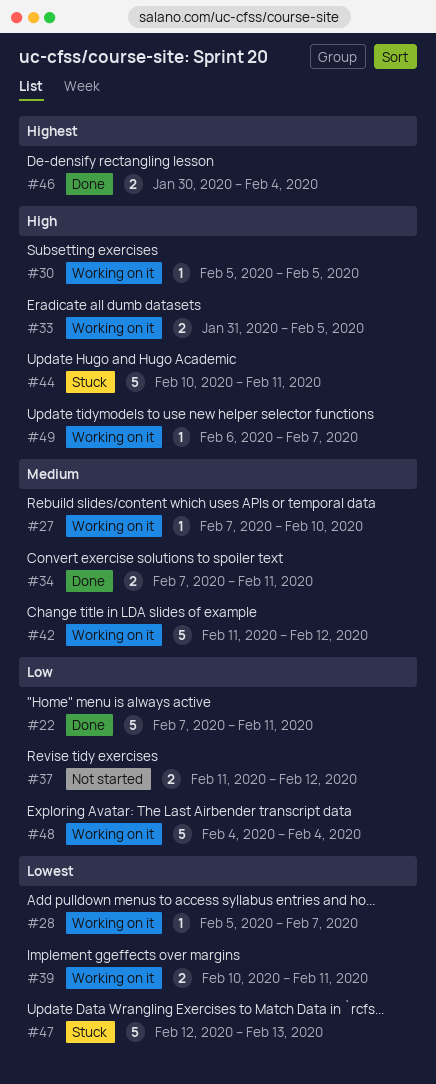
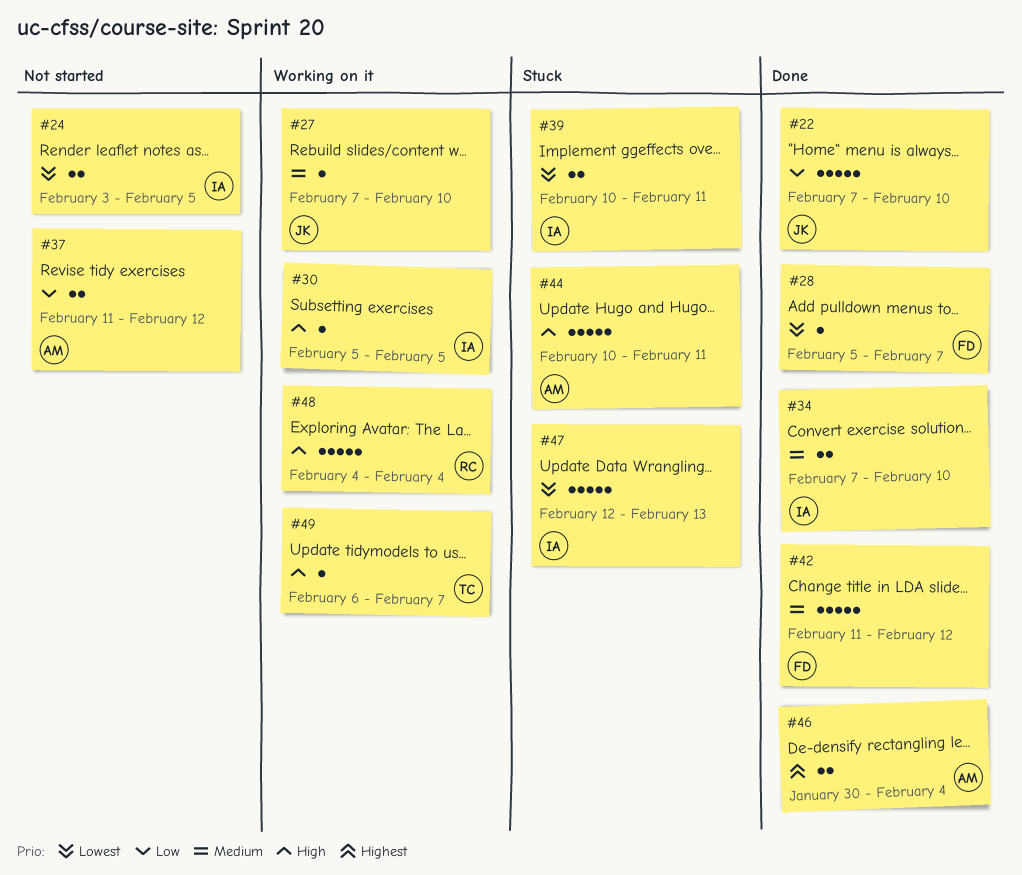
#22, due: Feb 11 -> Feb 10
#24: none -> present
#28, status: Working on it -> Done
#33: present -> none
#34, due: Feb 11 -> Feb 10
#39, status: Working on it -> Stuck
#42, status: Working on it -> Done
#48, priority: Low -> High

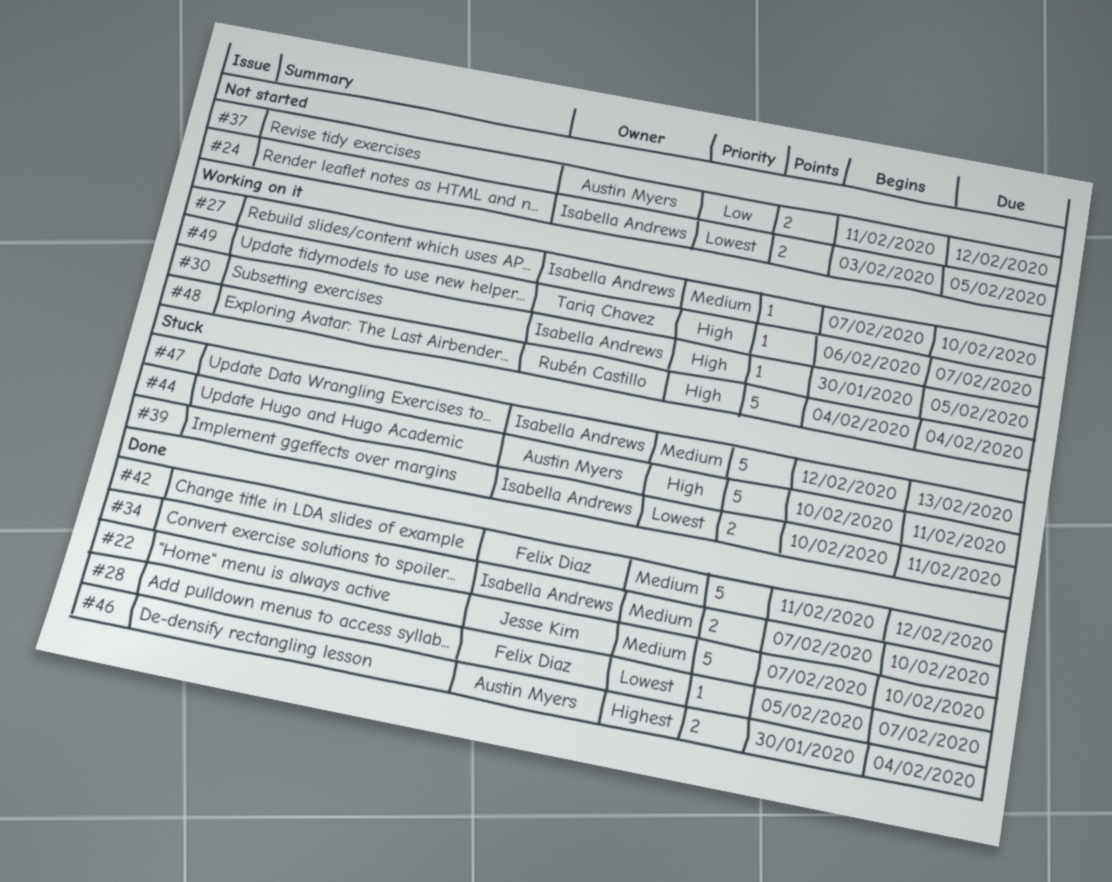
#22, priority: Low -> Medium
#27, owner: Jesse Kim -> Isabella Andrews
#30, start: Feb 5 -> Jan 30
#47, priority: Lowest -> Medium

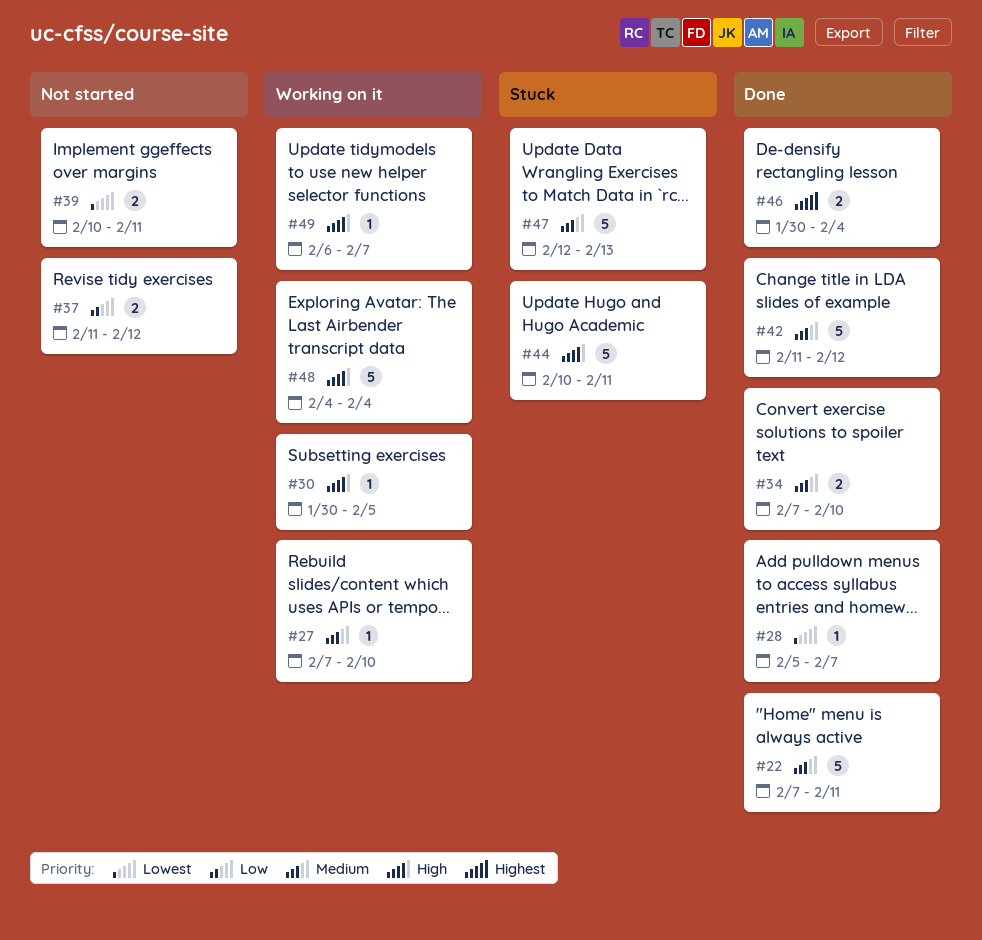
#22, due: Feb 10 -> Feb 11
#24: present -> none
#39, status: Stuck -> Not started

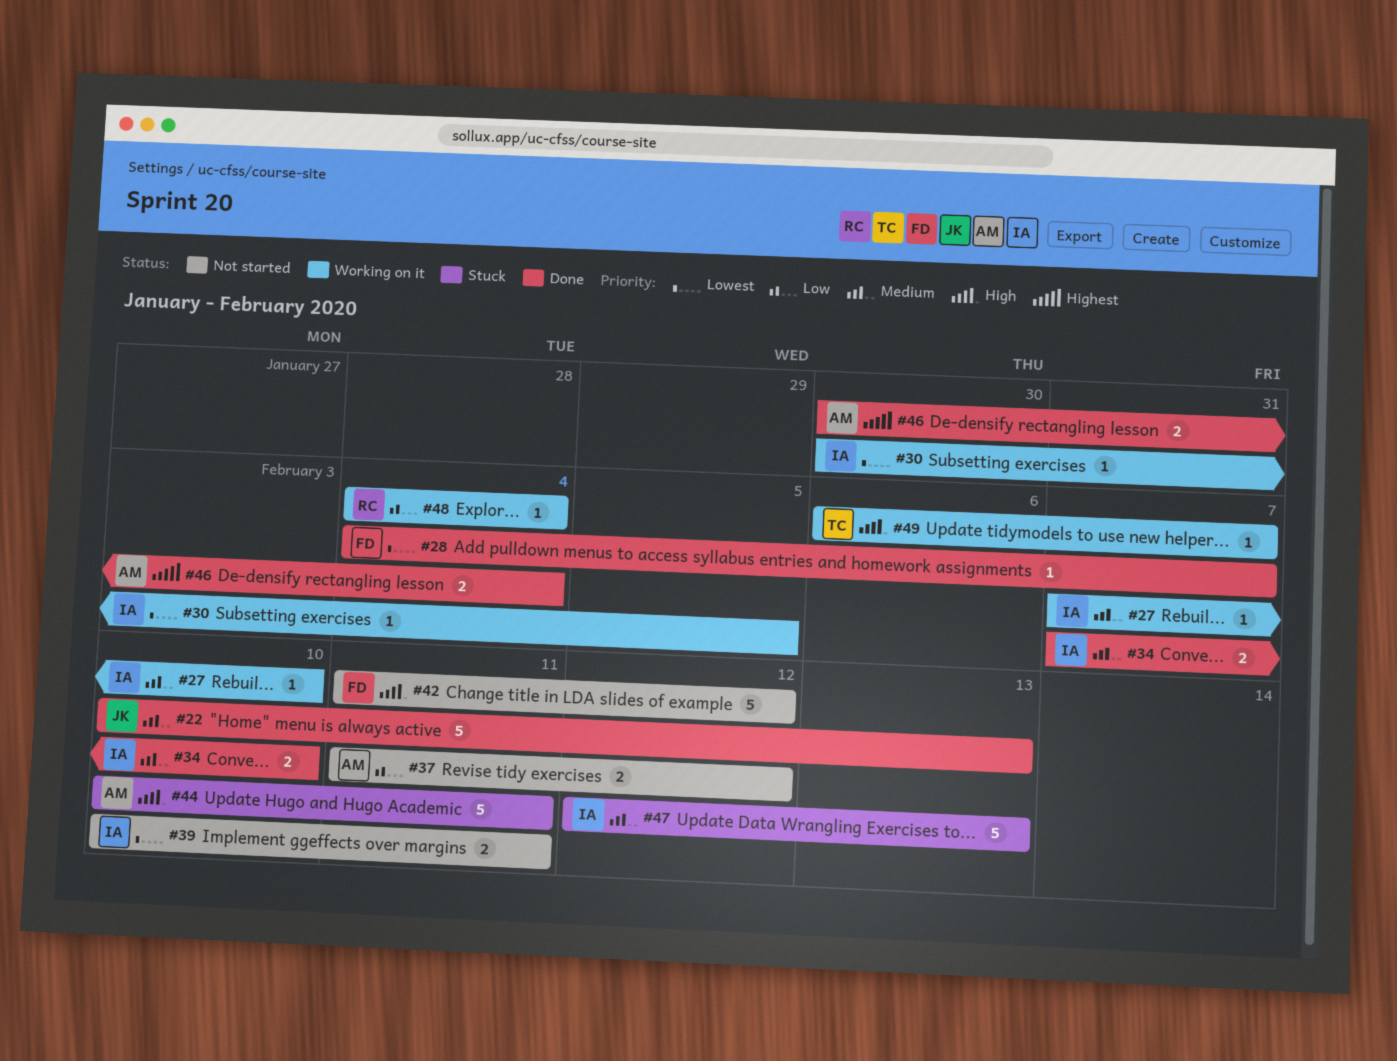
#22, start: Feb 7 -> Feb 10
#22, due: Feb 11 -> Feb 13
#28, start: Feb 5 -> Feb 4
#30, priority: High -> Lowest
#42, status: Done -> Not started
#42, priority: Medium -> High
#48, priority: High -> Low
#48, estimate: 5 -> 1

